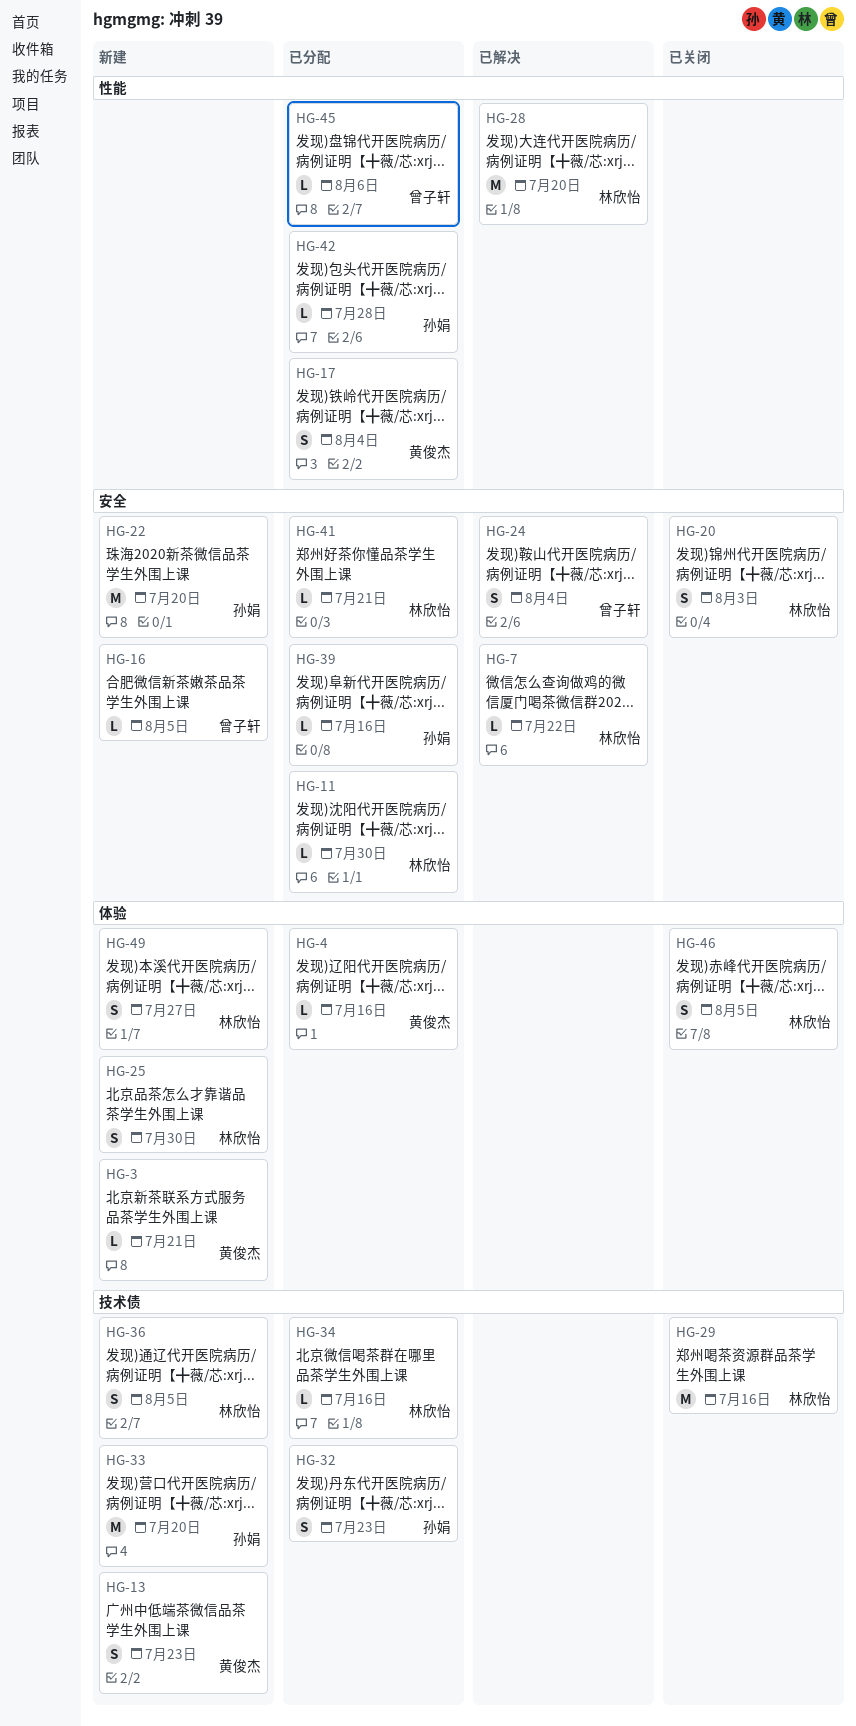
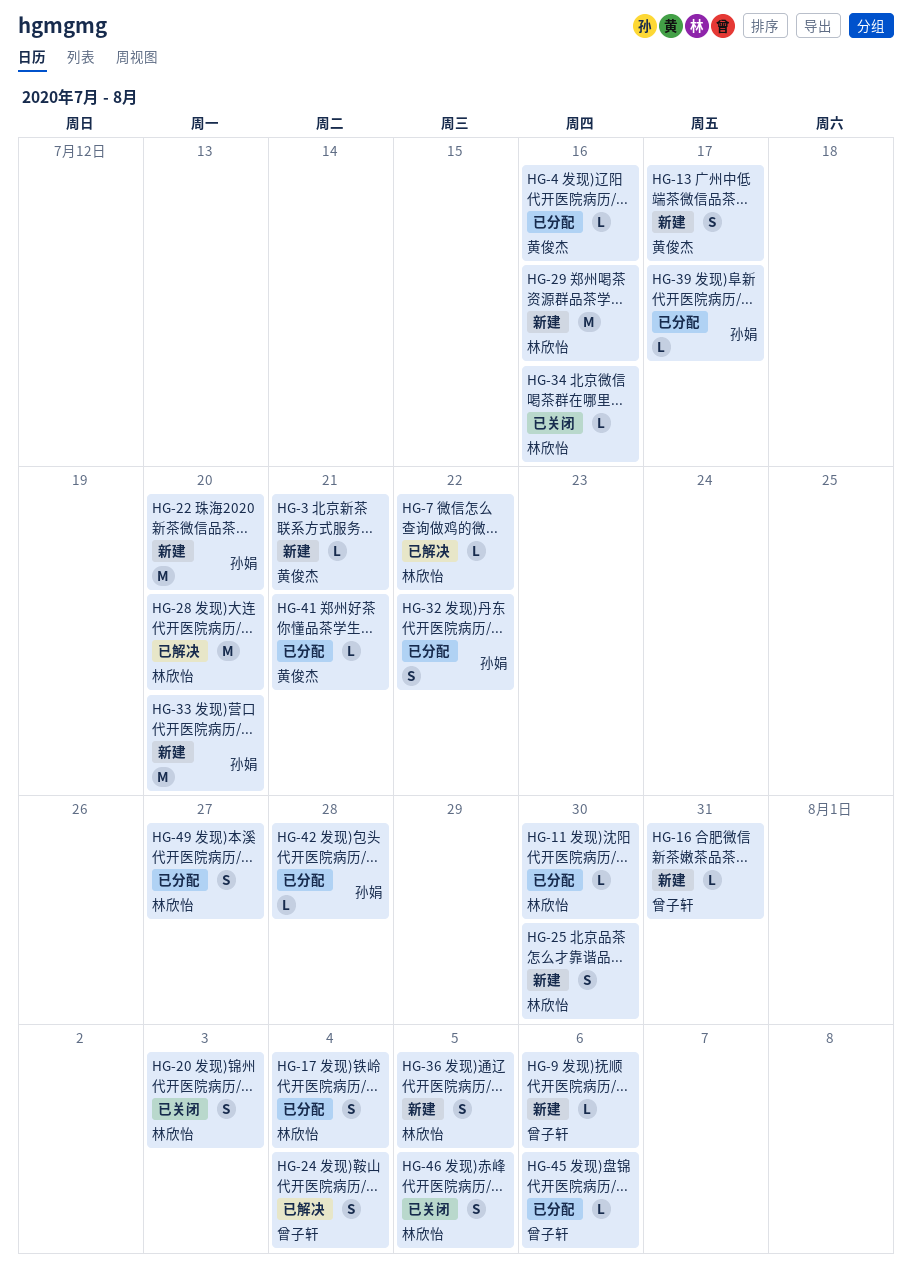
HG-9: none -> present
HG-13, due: Jul 23 -> Jul 17
HG-16, due: Aug 5 -> Jul 31
HG-17, owner: 黄俊杰 -> 林欣怡
HG-29, status: 已关闭 -> 新建
HG-32, due: Jul 23 -> Jul 22
HG-34, status: 已分配 -> 已关闭
HG-39, due: Jul 16 -> Jul 17
HG-41, owner: 林欣怡 -> 黄俊杰
HG-49, status: 新建 -> 已分配

